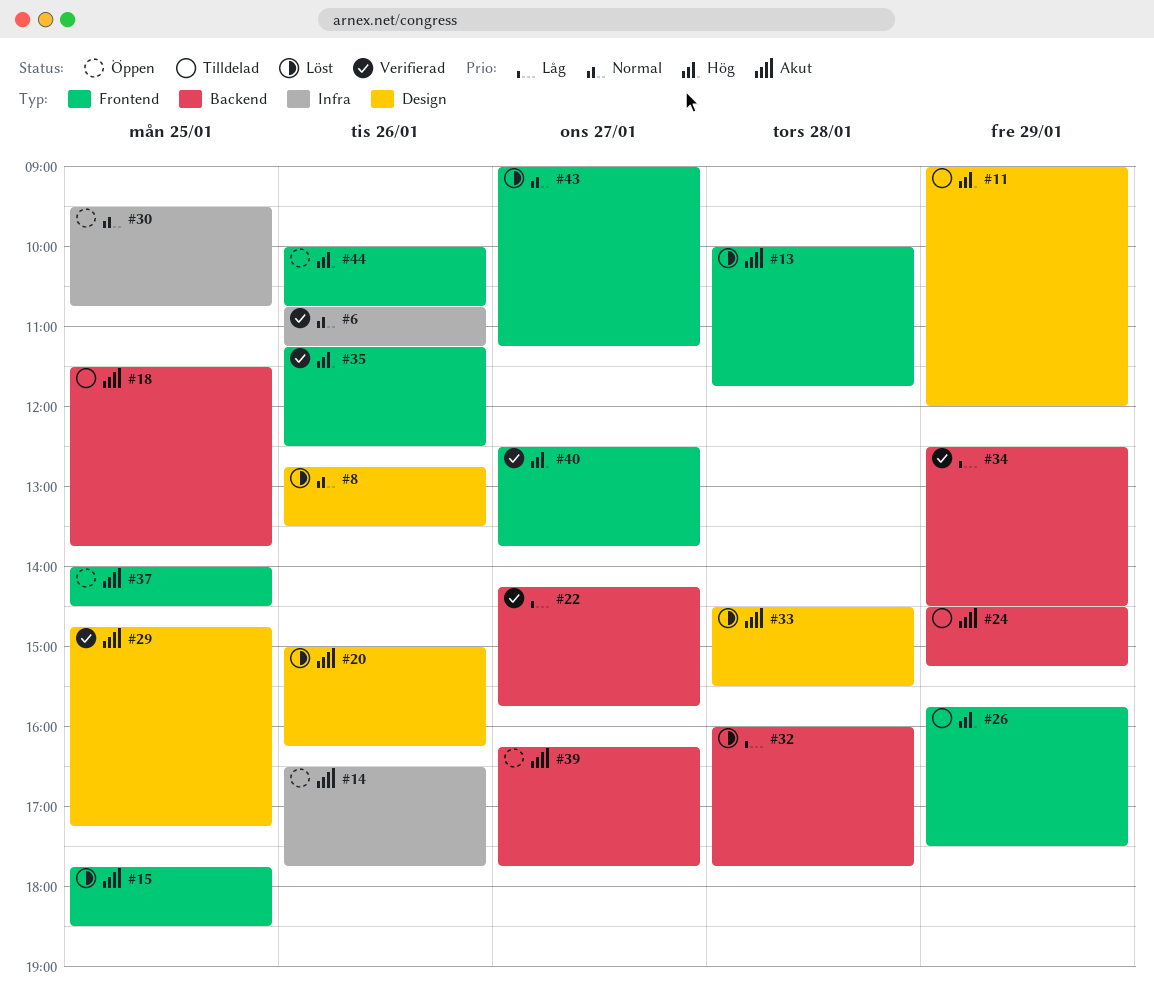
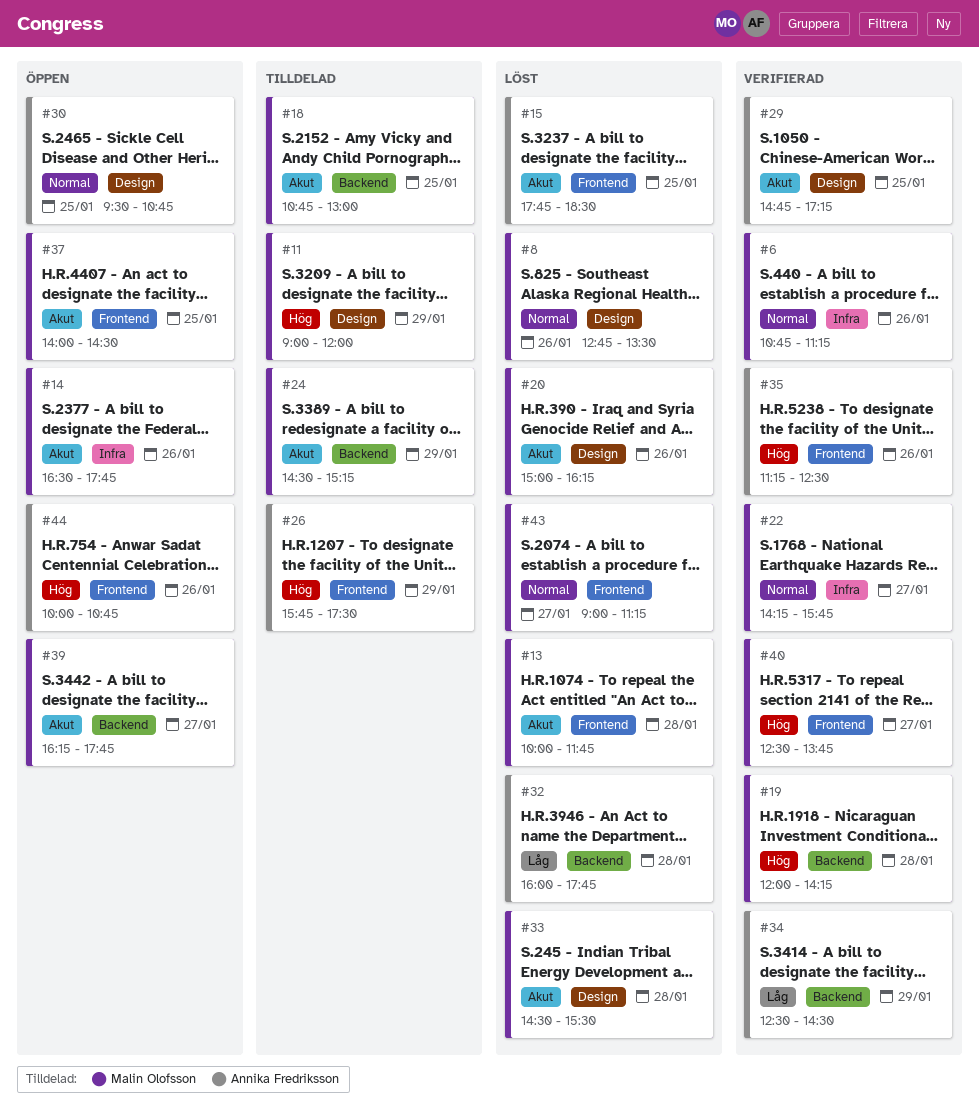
#18, begins: 11:30 -> 10:45
#18, ends: 13:45 -> 13:00
#19: none -> present
#22, priority: Låg -> Normal
#22, label: Backend -> Infra
#30, label: Infra -> Design

